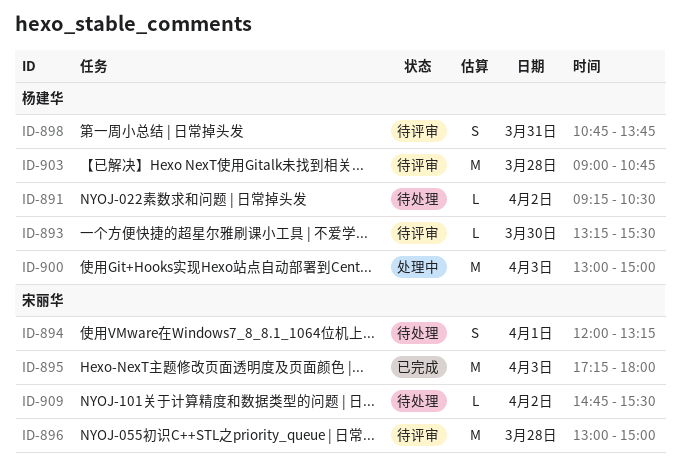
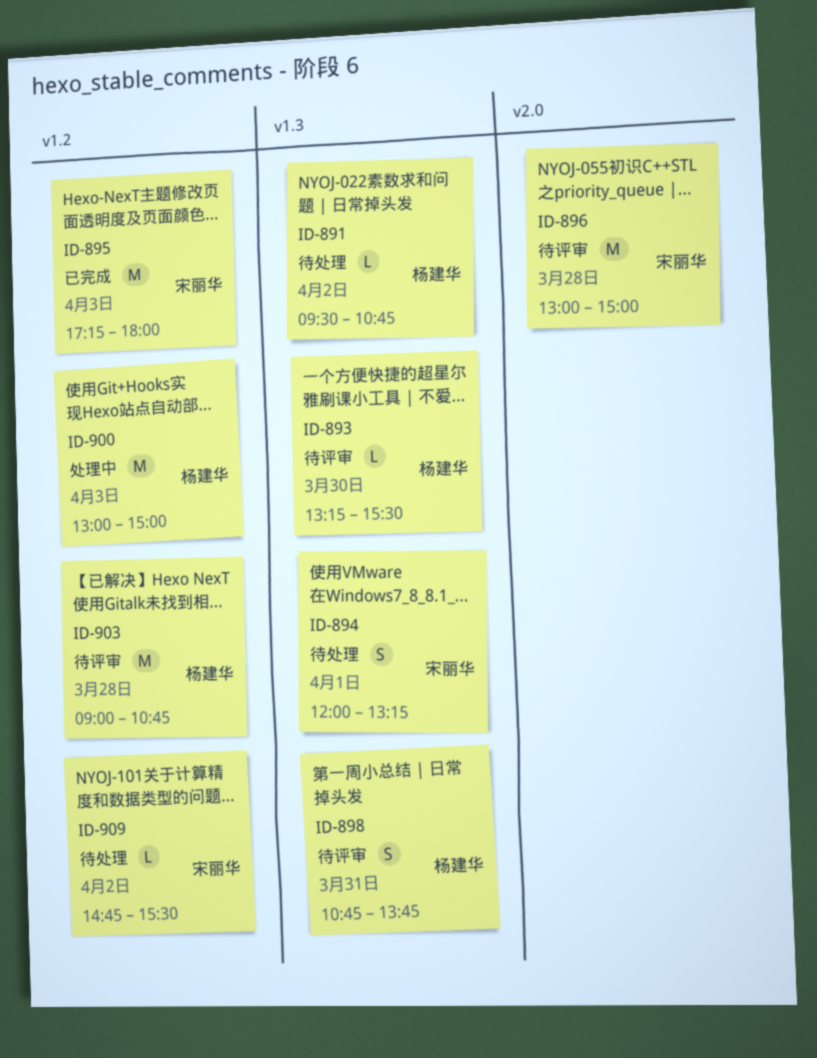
ID-891, begins: 09:15 -> 09:30
ID-891, ends: 10:30 -> 10:45

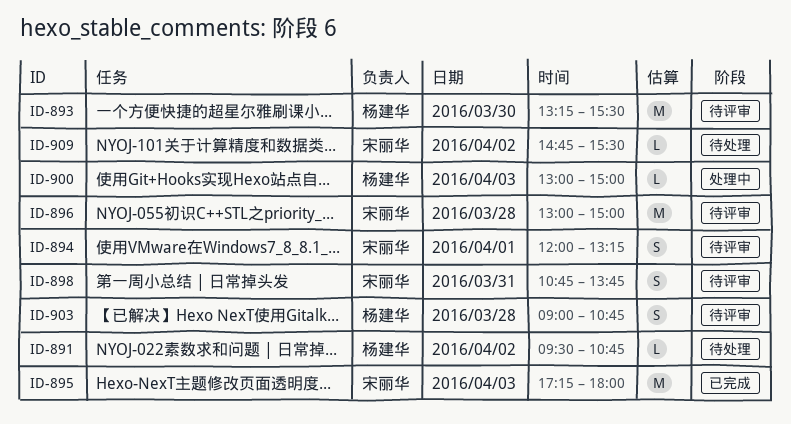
ID-893, estimate: L -> M
ID-894, status: 待处理 -> 待评审
ID-898, owner: 杨建华 -> 宋丽华
ID-900, estimate: M -> L
ID-903, estimate: M -> S

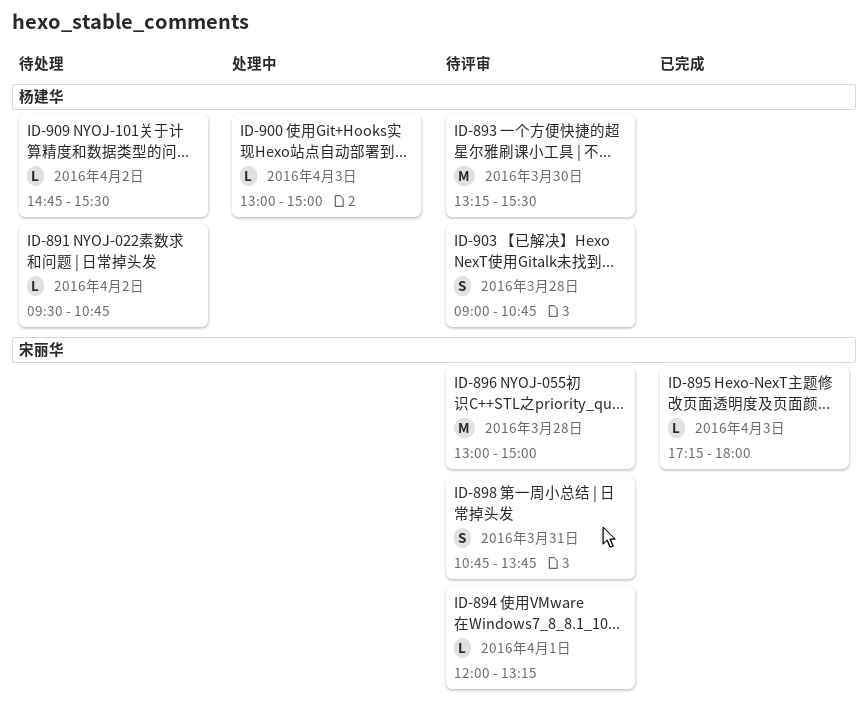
ID-894, estimate: S -> L
ID-895, estimate: M -> L
ID-909, owner: 宋丽华 -> 杨建华

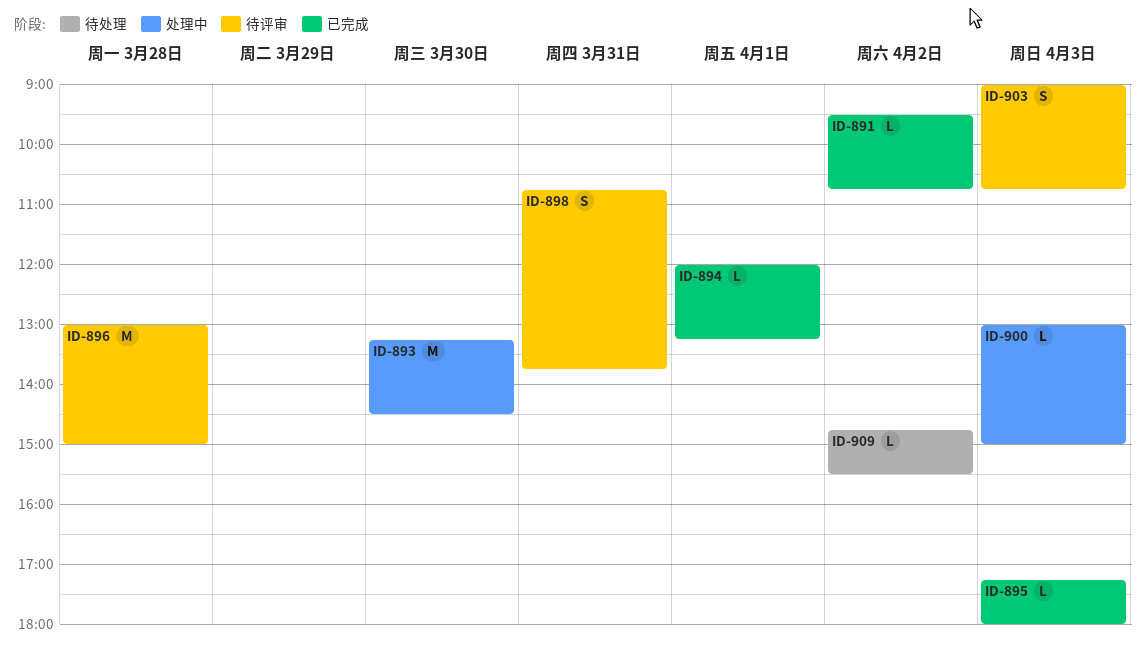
ID-891, status: 待处理 -> 已完成
ID-893, status: 待评审 -> 处理中
ID-893, ends: 15:30 -> 14:30
ID-894, status: 待评审 -> 已完成
ID-903, day: Mar 28 -> Apr 3

